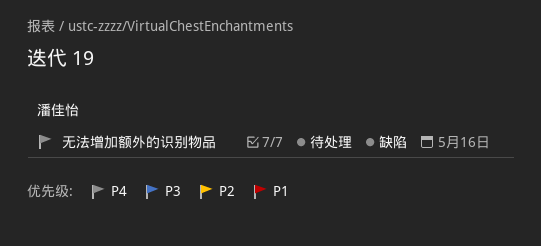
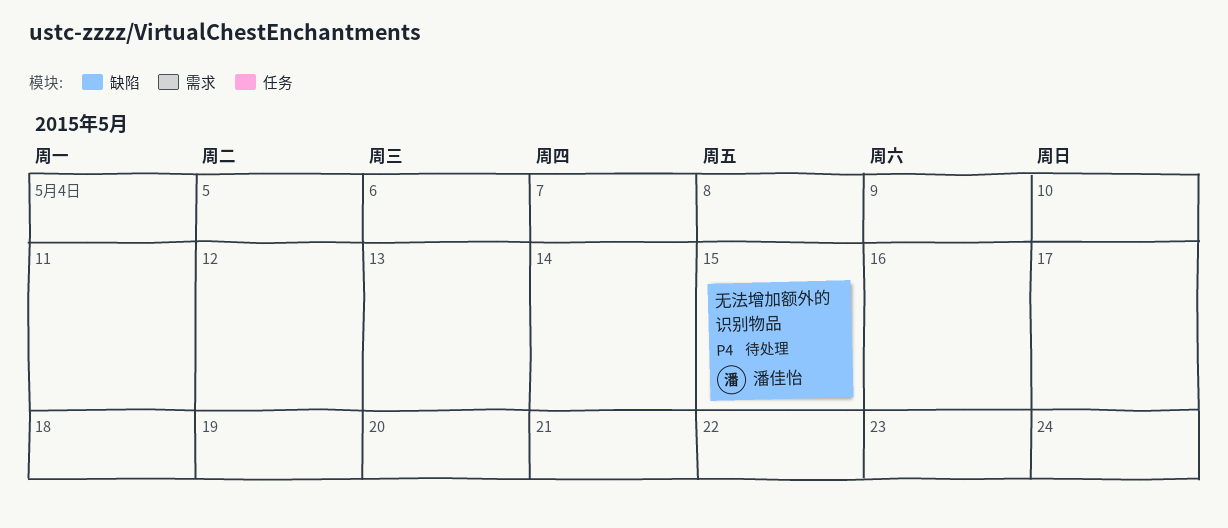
无法增加额外的识别物品, due: May 16 -> May 15

